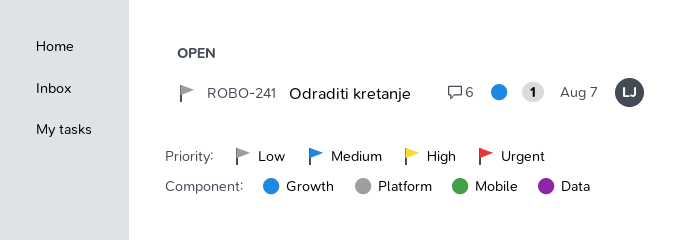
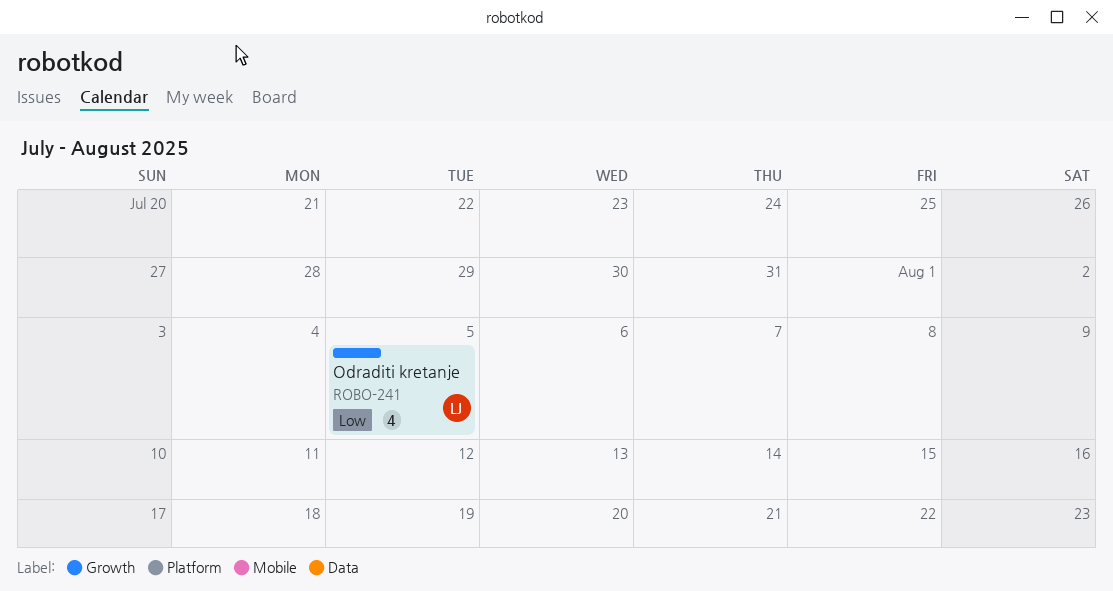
ROBO-241, estimate: 1 -> 4
ROBO-241, due: Aug 7 -> Aug 5

